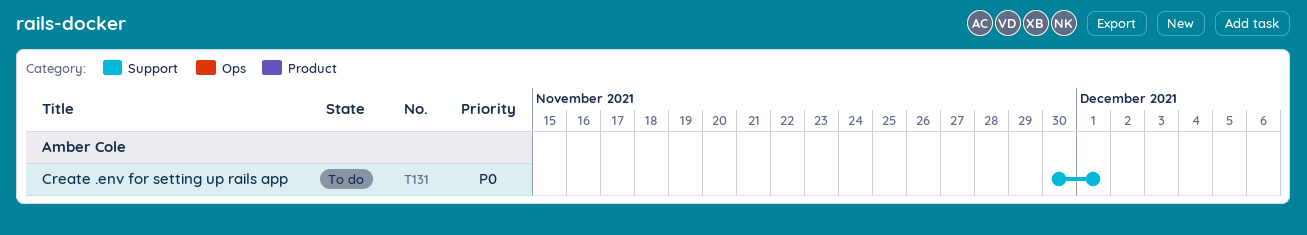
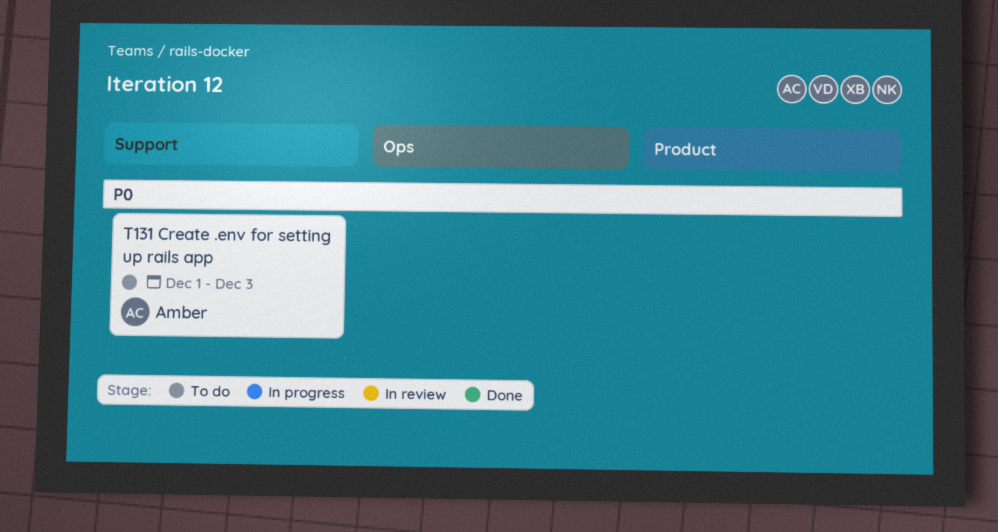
T131, start: Nov 30 -> Dec 1
T131, due: Dec 1 -> Dec 3

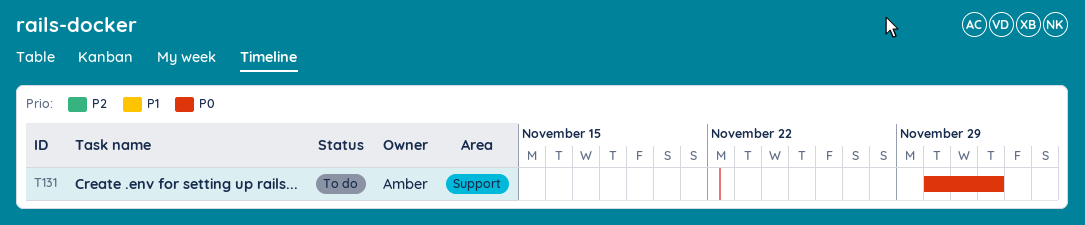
T131, start: Dec 1 -> Nov 30
T131, due: Dec 3 -> Dec 2

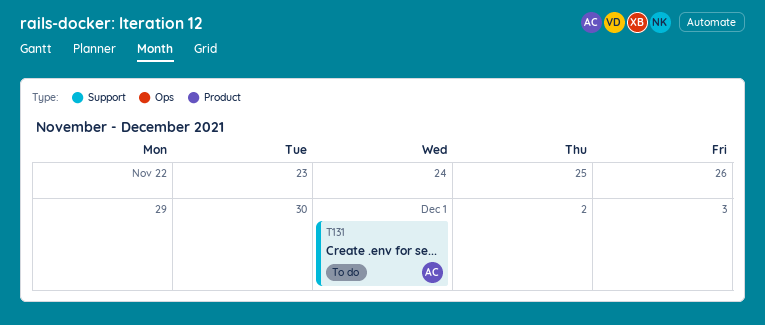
T131, due: Dec 2 -> Dec 1

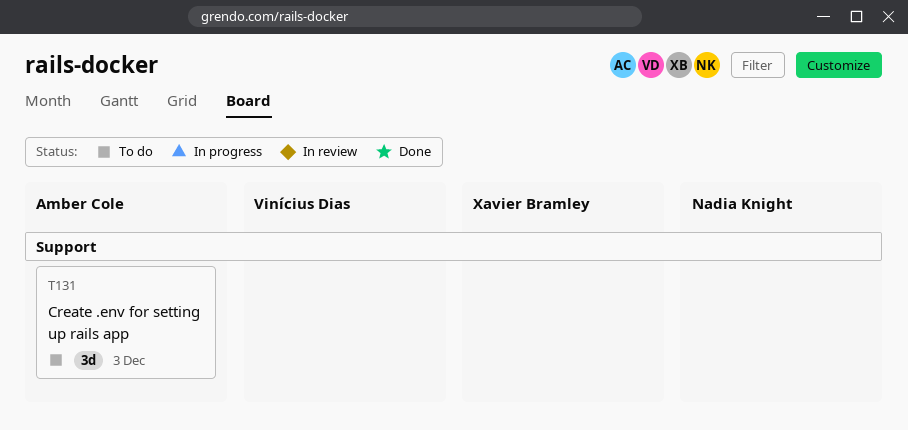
T131, due: Dec 1 -> Dec 3

